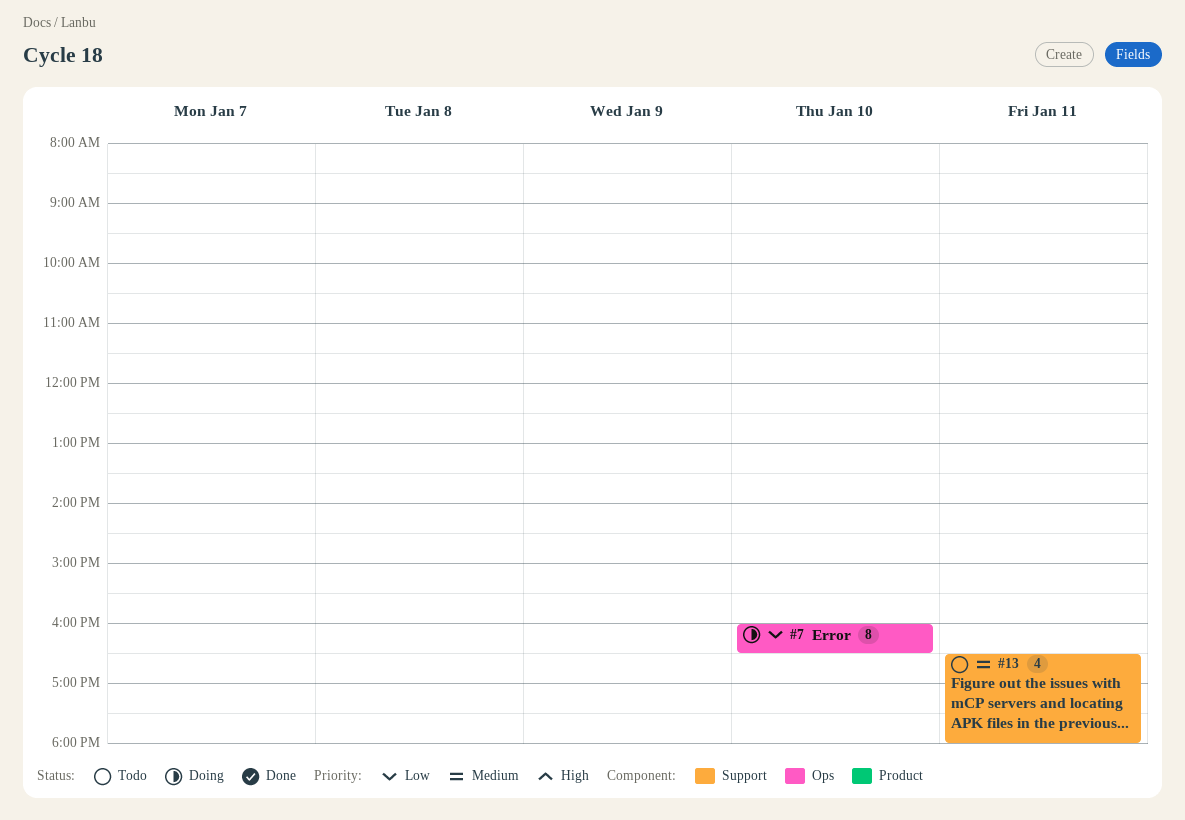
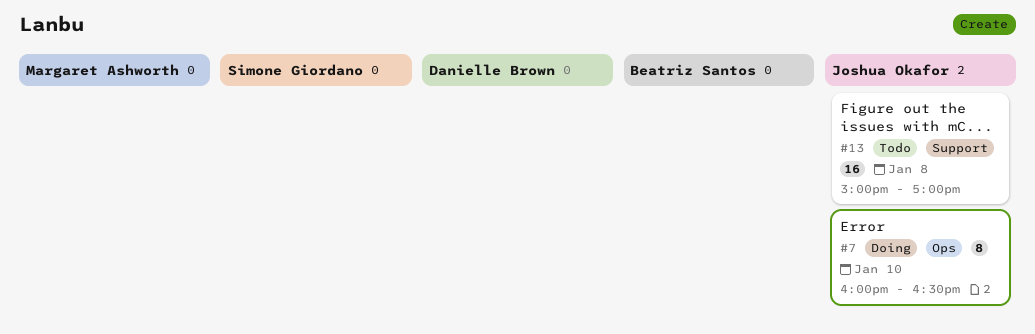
#13, estimate: 4 -> 16
#13, day: Jan 11 -> Jan 8
#13, begins: 16:30 -> 15:00
#13, ends: 18:00 -> 17:00

